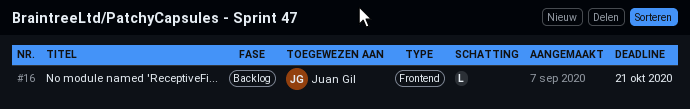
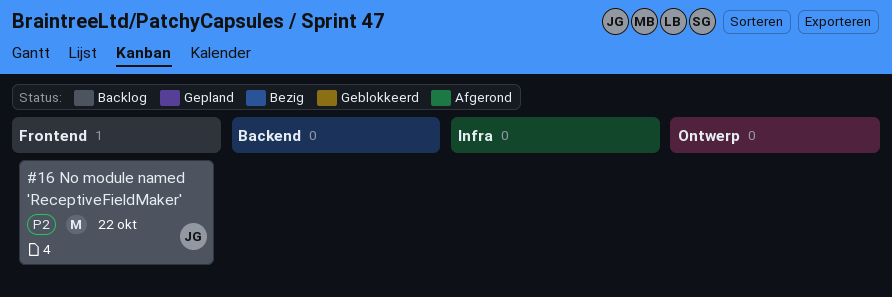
#16, estimate: L -> M
#16, due: Oct 21 -> Oct 22

